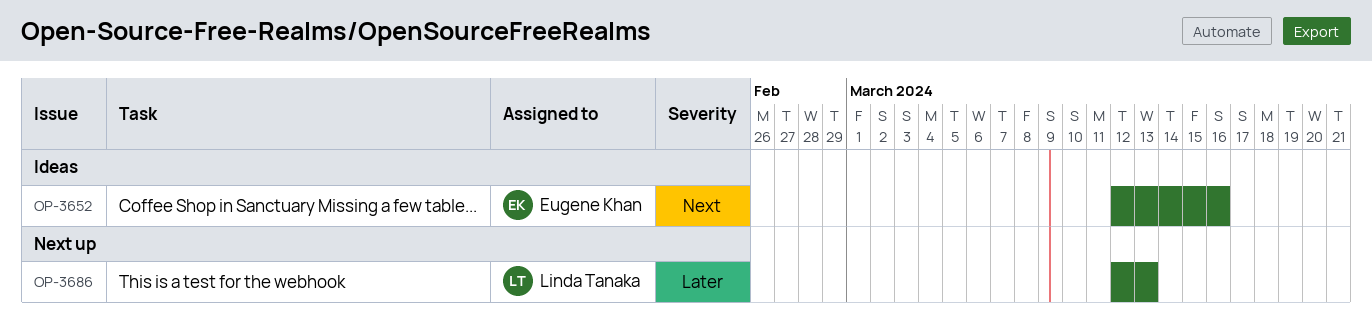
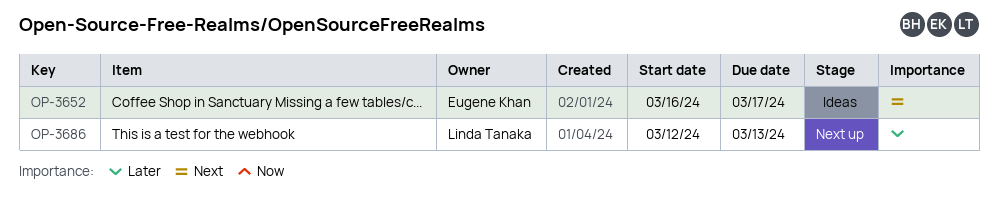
OP-3652, start: Mar 12 -> Mar 16
OP-3652, due: Mar 16 -> Mar 17

